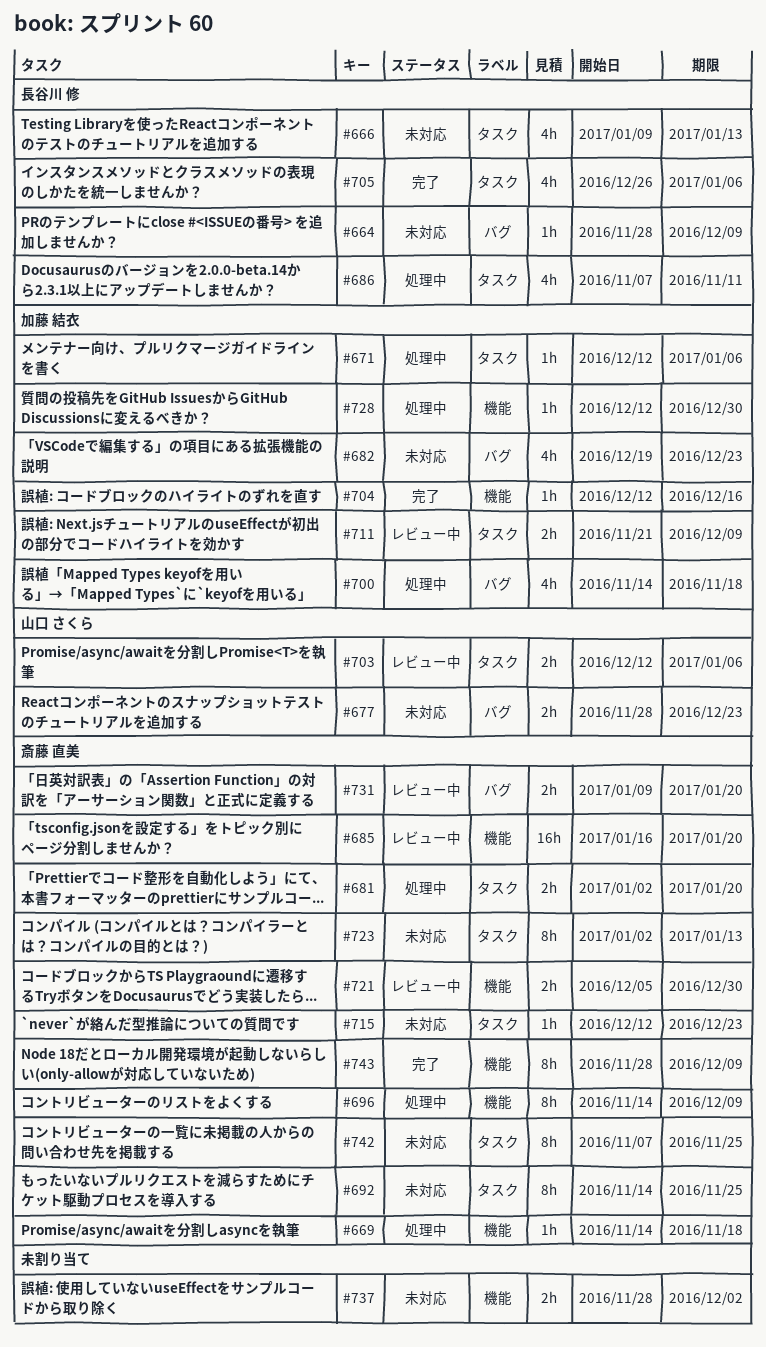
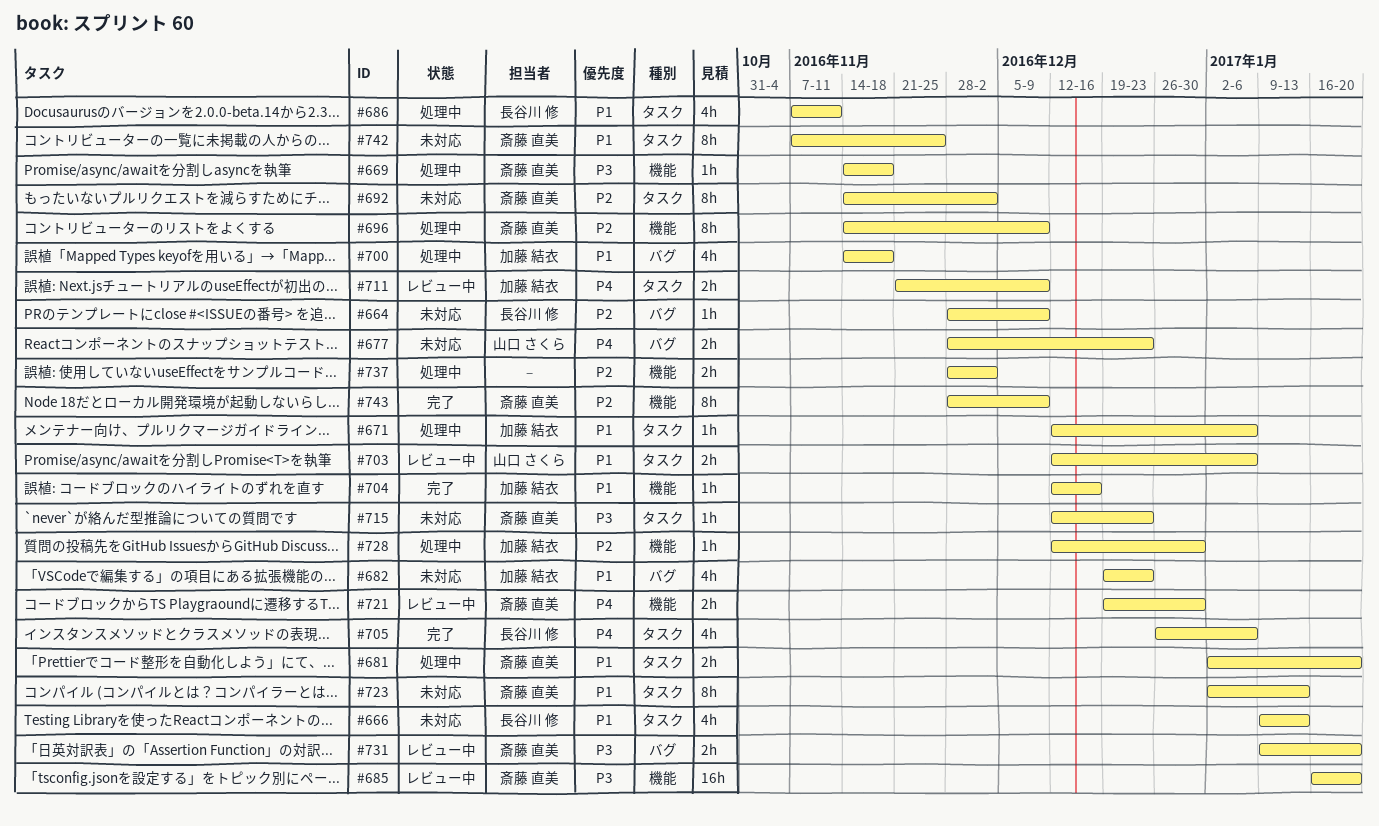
#692, due: Nov 25 -> Dec 2
#721, start: Dec 5 -> Dec 19
#737, status: 未対応 -> 処理中

